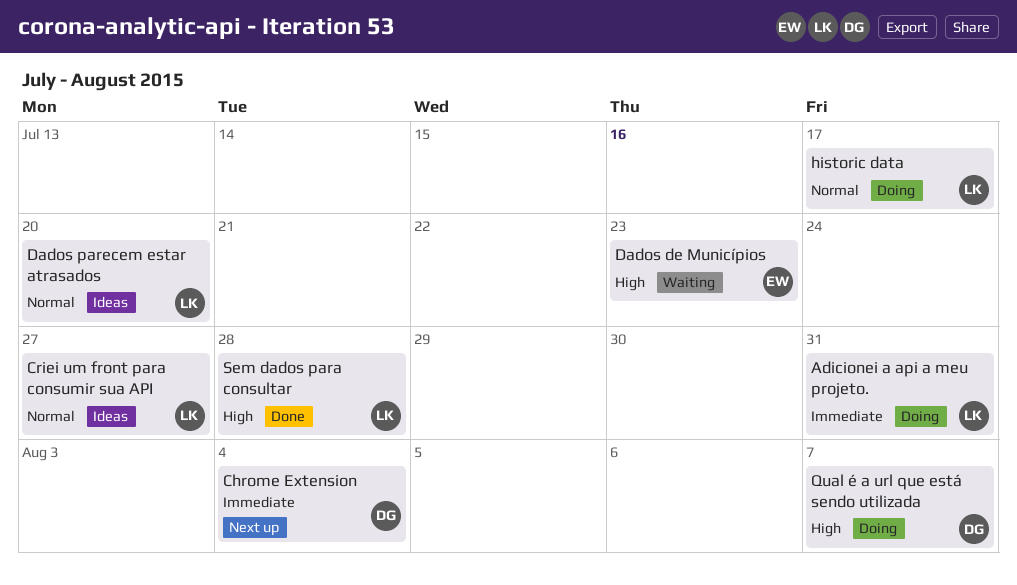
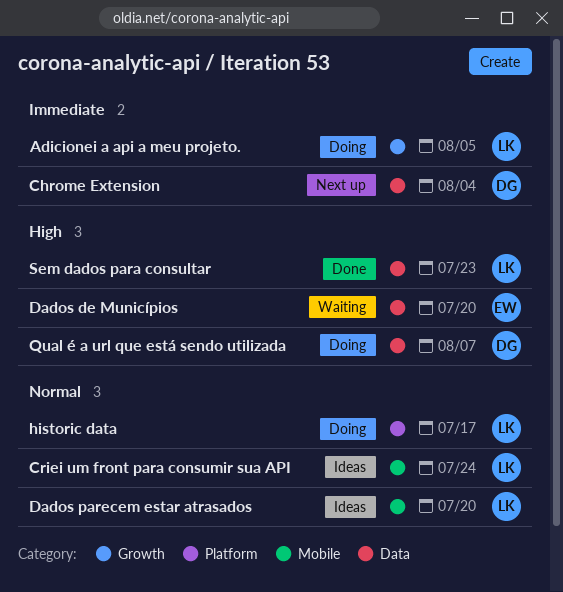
Adicionei a api a meu projeto., due: Jul 31 -> Aug 5
Criei um front para consumir sua API, due: Jul 27 -> Jul 24
Dados de Municípios, due: Jul 23 -> Jul 20
Sem dados para consultar, due: Jul 28 -> Jul 23

